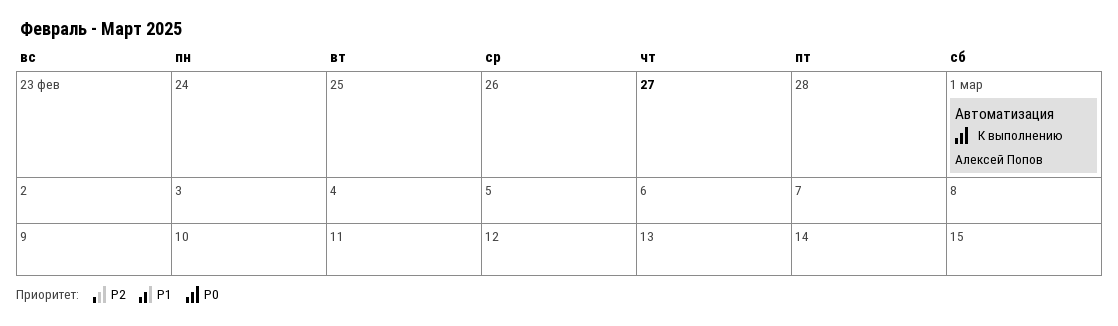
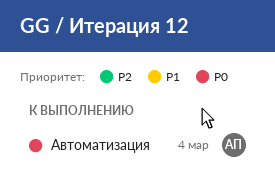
Автоматизация, due: Mar 1 -> Mar 4

